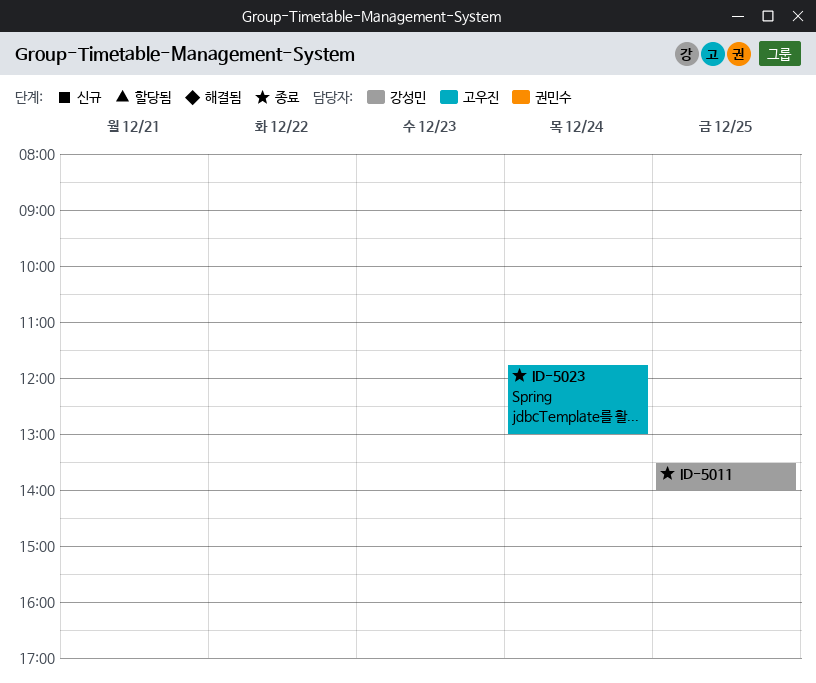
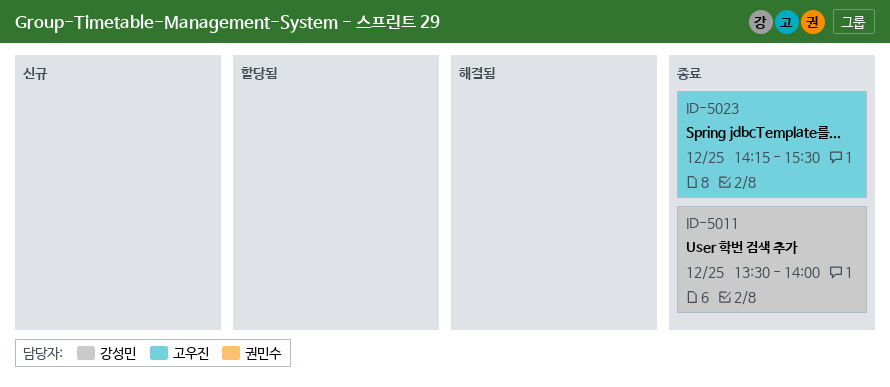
ID-5023, day: Dec 24 -> Dec 25
ID-5023, begins: 11:45 -> 14:15
ID-5023, ends: 13:00 -> 15:30

